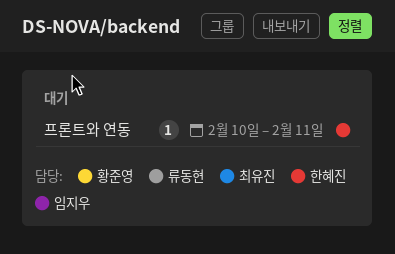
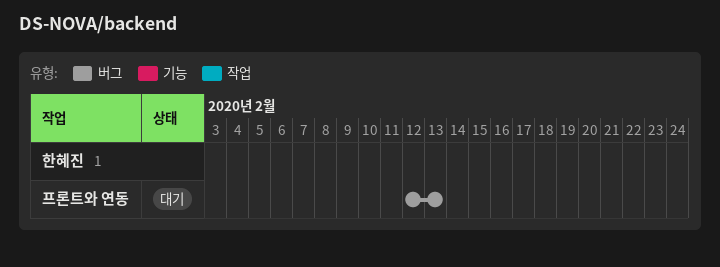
프론트와 연동, start: Feb 10 -> Feb 12
프론트와 연동, due: Feb 11 -> Feb 13

